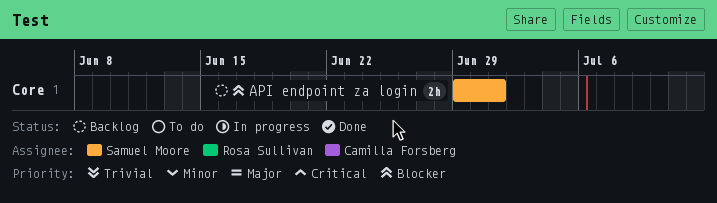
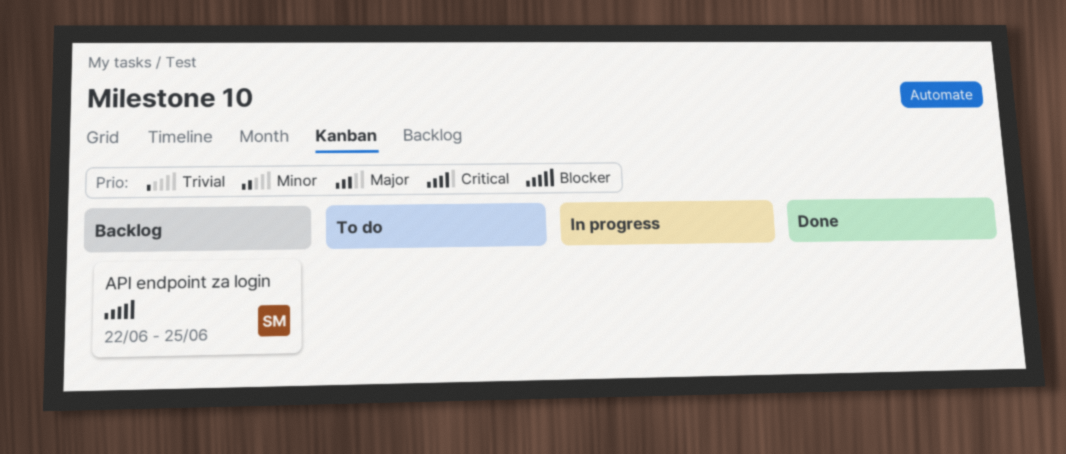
API endpoint za login, start: Jun 29 -> Jun 22
API endpoint za login, due: Jul 1 -> Jun 25

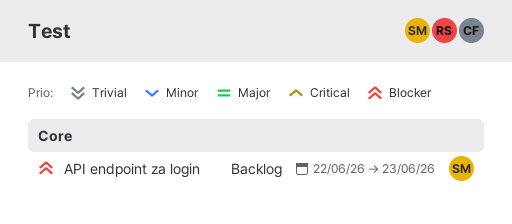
API endpoint za login, due: Jun 25 -> Jun 23

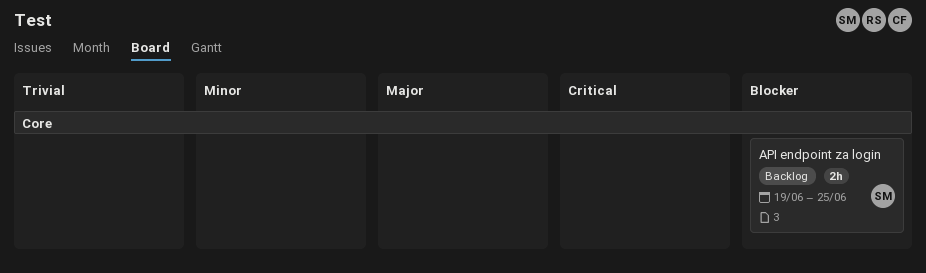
API endpoint za login, start: Jun 22 -> Jun 19
API endpoint za login, due: Jun 23 -> Jun 25

